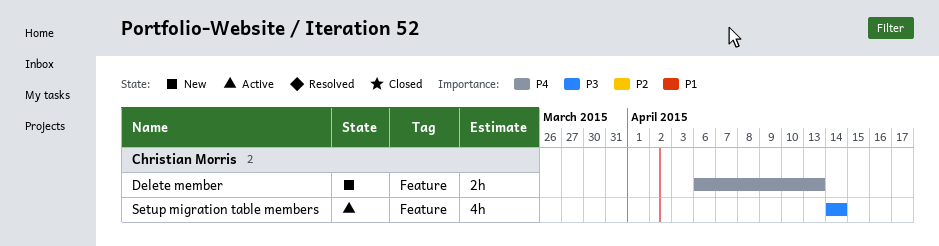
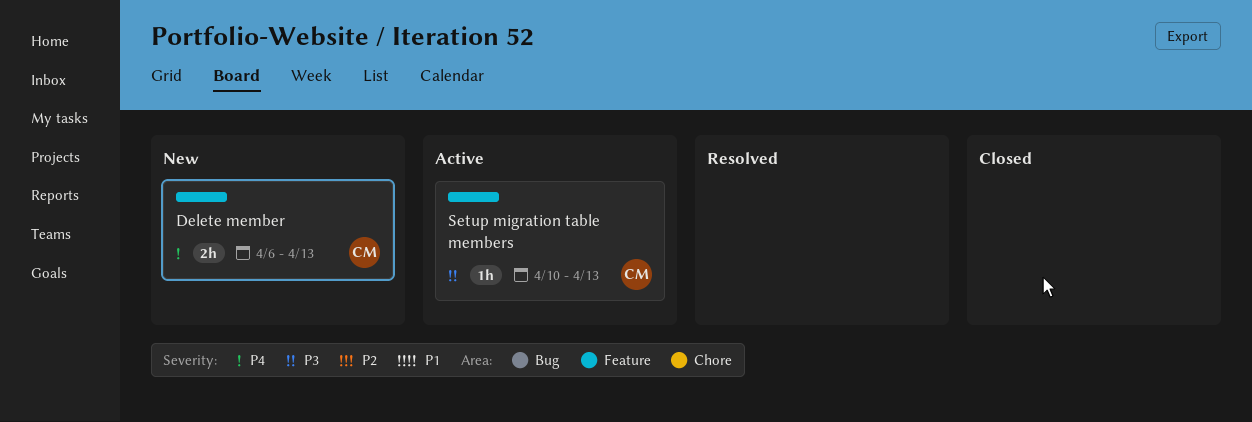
Setup migration table members, estimate: 4h -> 1h
Setup migration table members, start: Apr 14 -> Apr 10
Setup migration table members, due: Apr 14 -> Apr 13

